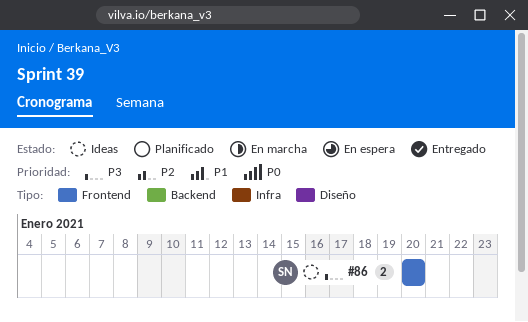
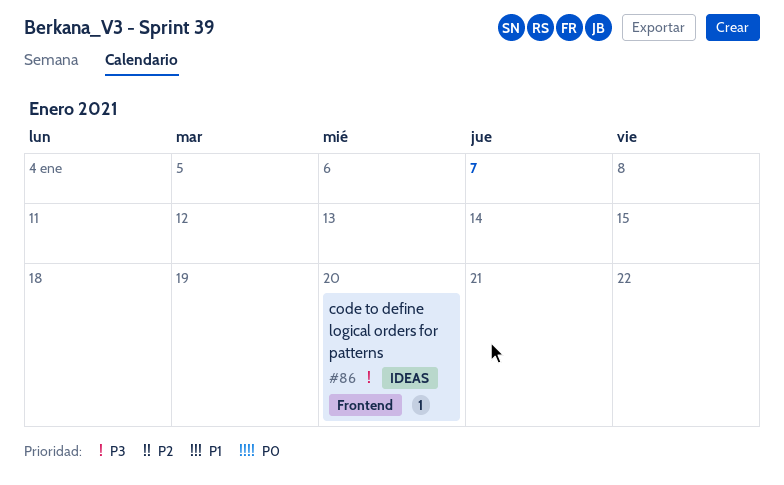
#86, estimate: 2 -> 1

